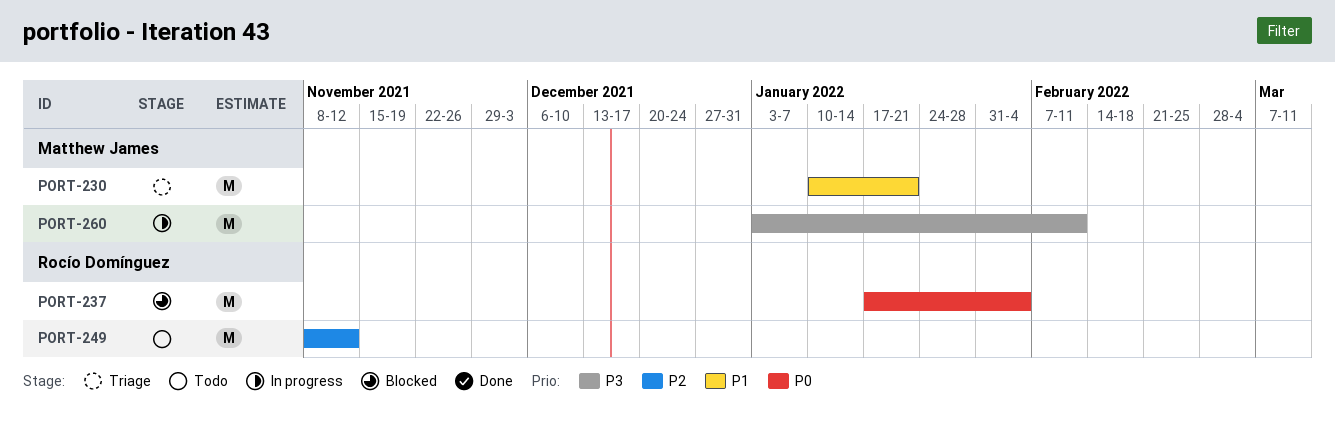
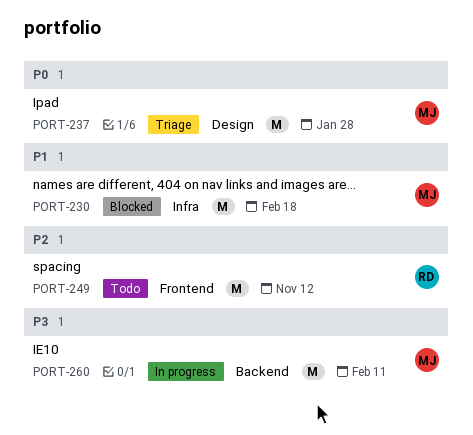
PORT-230, status: Triage -> Blocked
PORT-230, due: Jan 21 -> Feb 18
PORT-237, status: Blocked -> Triage
PORT-237, owner: Rocío Domínguez -> Matthew James
PORT-237, due: Feb 4 -> Jan 28

